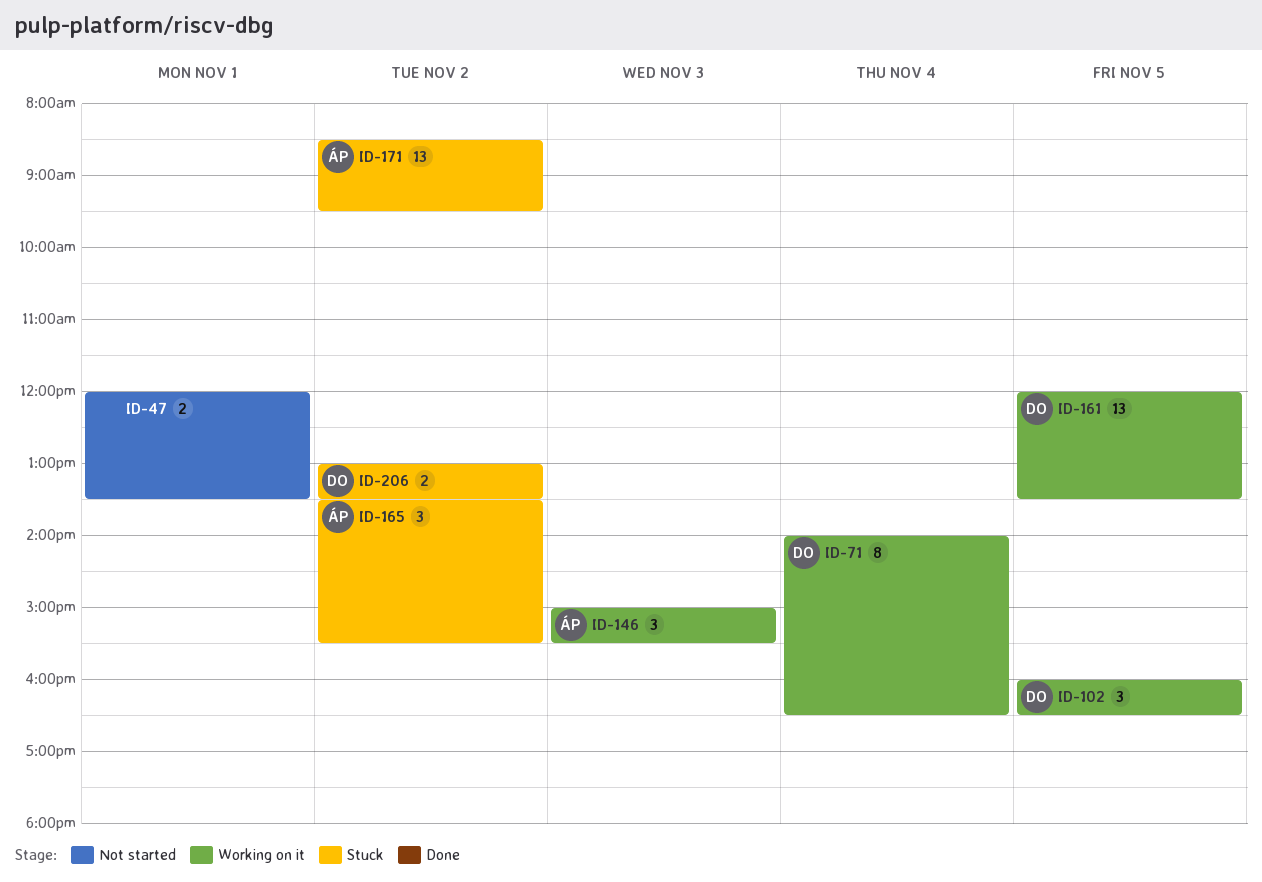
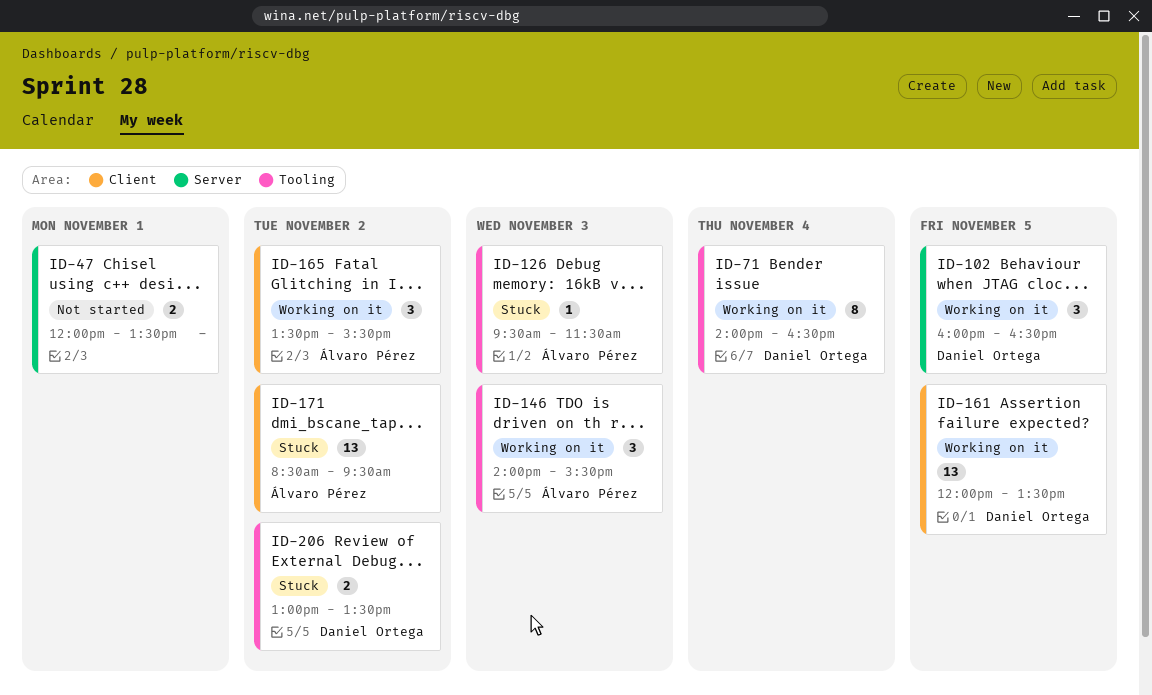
ID-126: none -> present
ID-146, begins: 15:00 -> 14:00
ID-165, status: Stuck -> Working on it

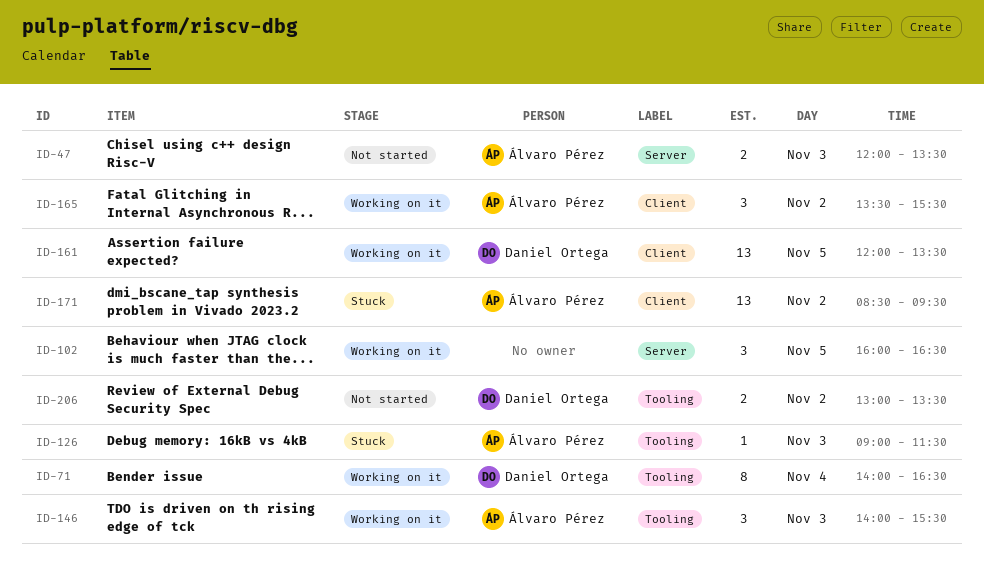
ID-47, owner: none -> Álvaro Pérez
ID-47, day: Nov 1 -> Nov 3
ID-102, owner: Daniel Ortega -> none
ID-126, begins: 09:30 -> 09:00
ID-206, status: Stuck -> Not started

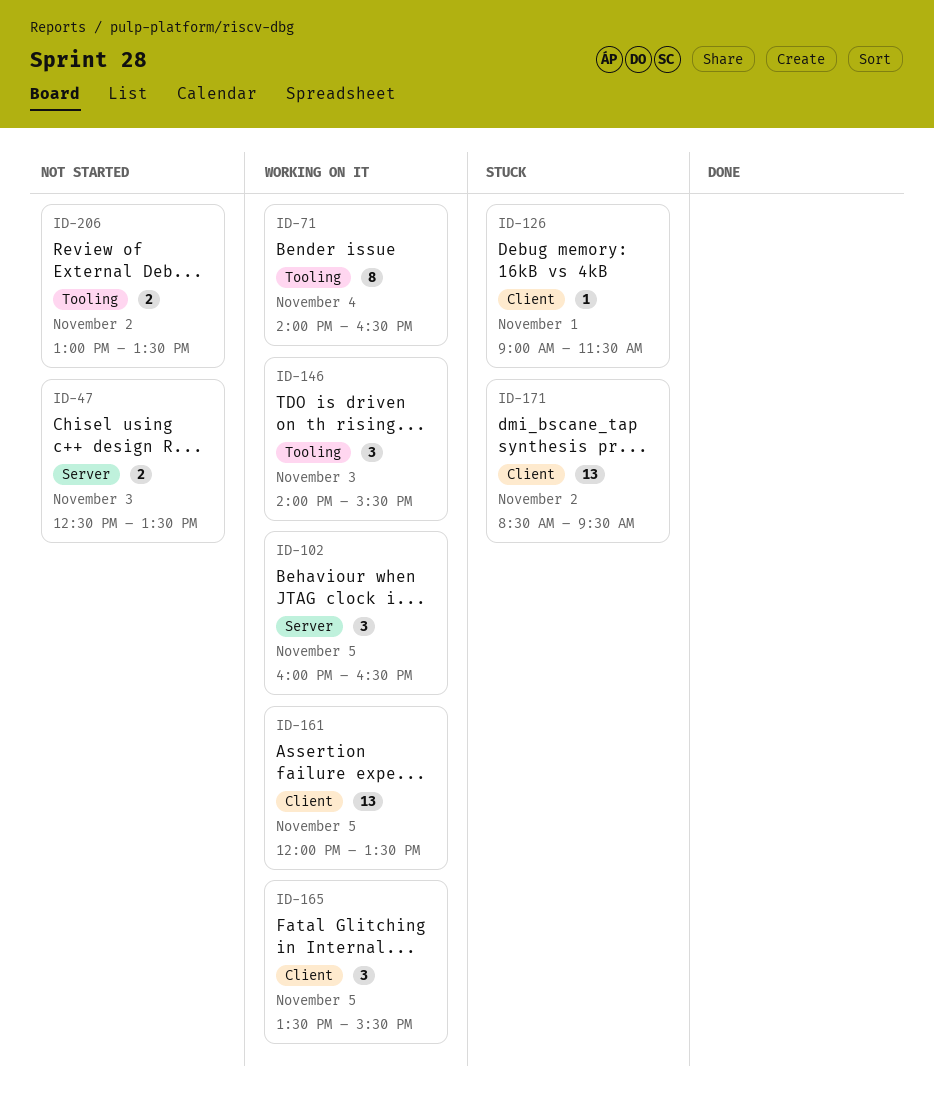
ID-47, begins: 12:00 -> 12:30
ID-126, label: Tooling -> Client
ID-126, day: Nov 3 -> Nov 1
ID-165, day: Nov 2 -> Nov 5

